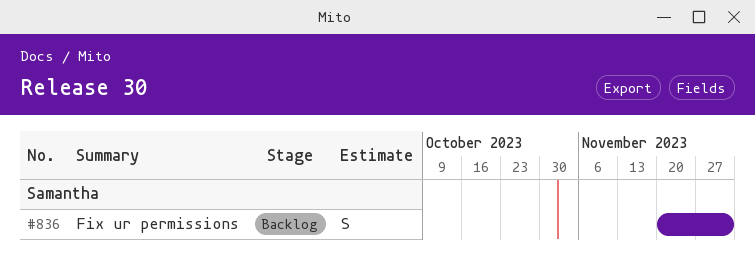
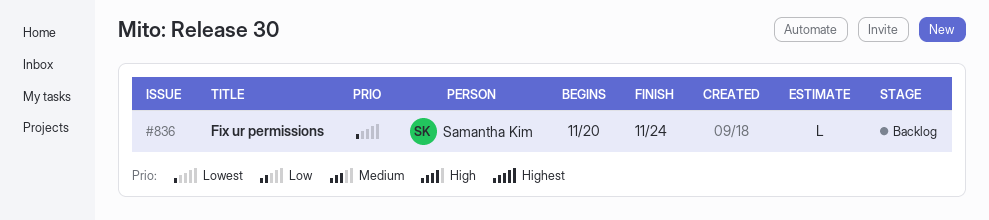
#836, estimate: S -> L
#836, due: Dec 1 -> Nov 24

